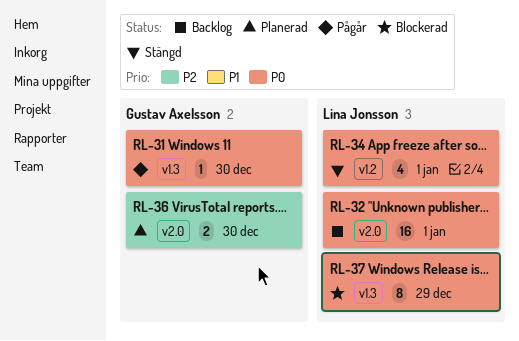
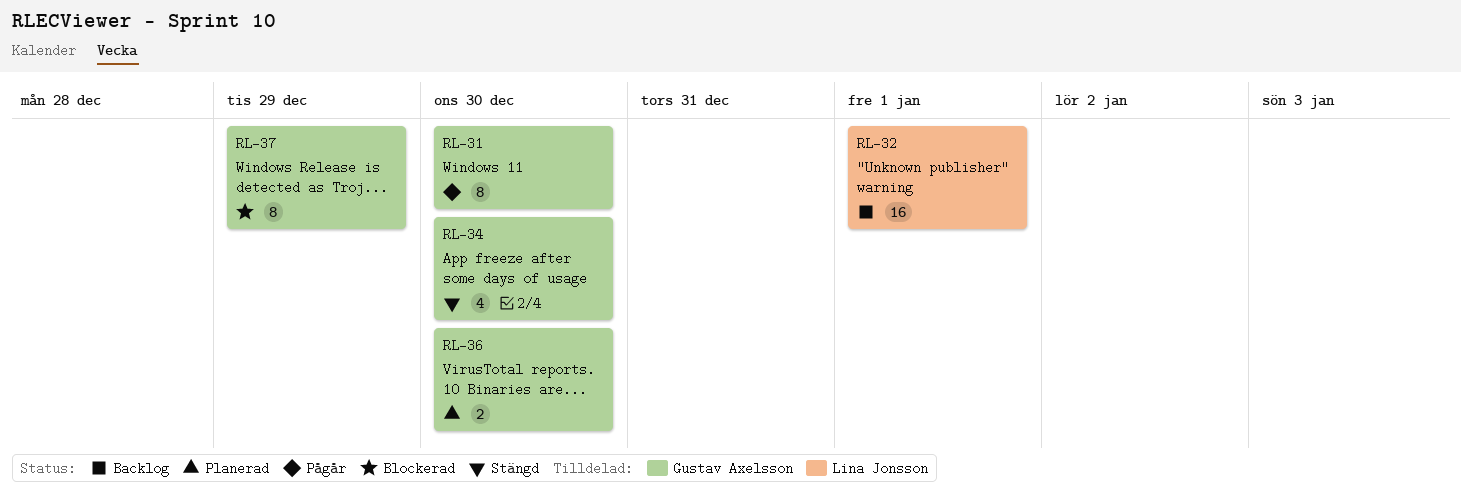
RL-31, estimate: 1 -> 8
RL-34, owner: Lina Jonsson -> Gustav Axelsson
RL-34, due: Jan 1 -> Dec 30
RL-37, owner: Lina Jonsson -> Gustav Axelsson

